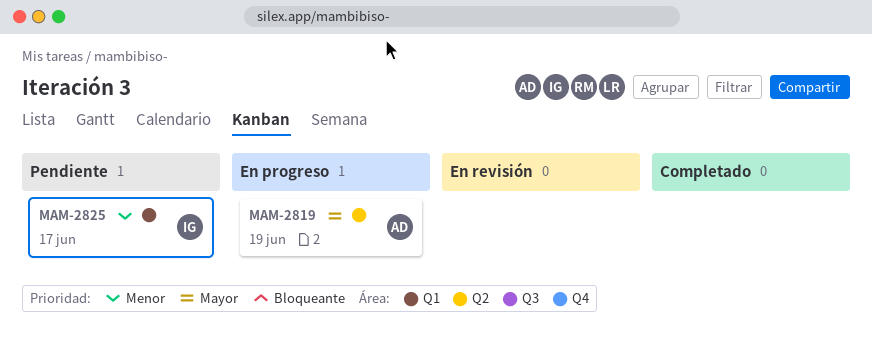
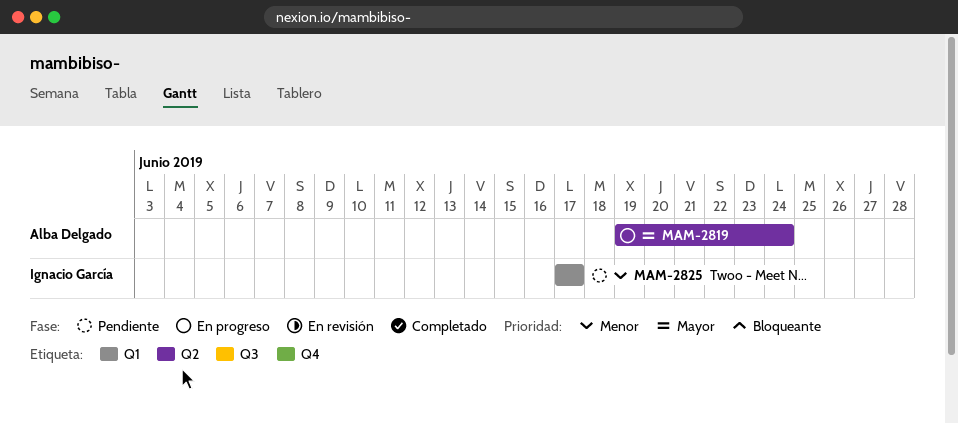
MAM-2819, due: Jun 19 -> Jun 24

